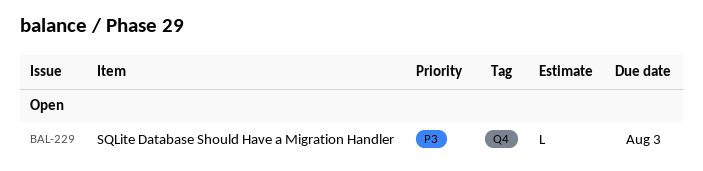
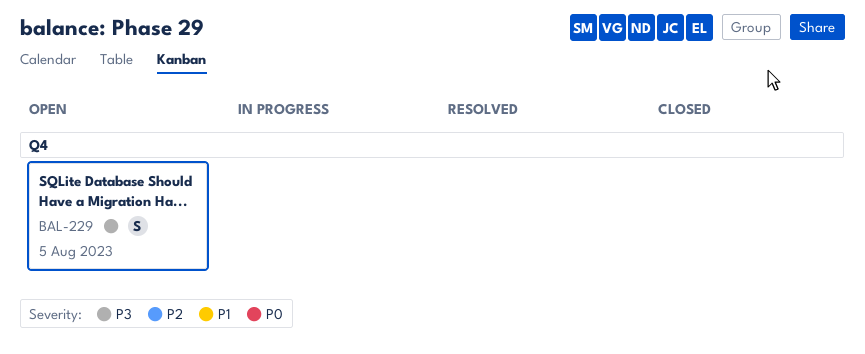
BAL-229, estimate: L -> S
BAL-229, due: Aug 3 -> Aug 5

